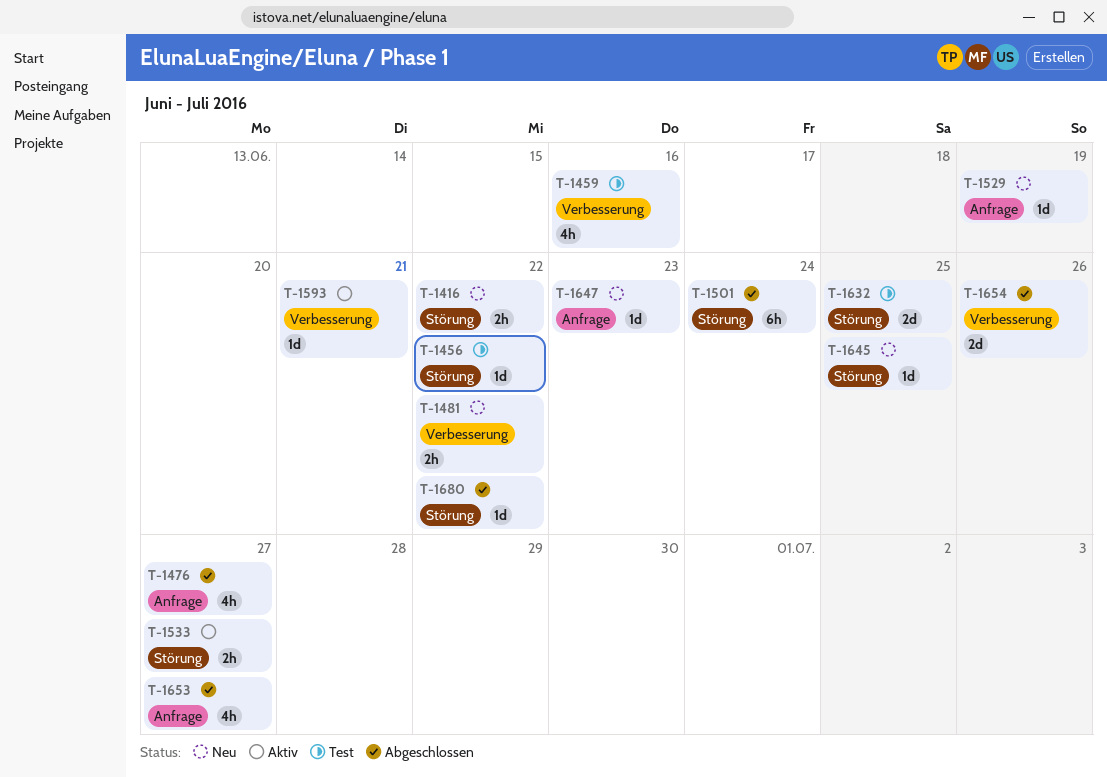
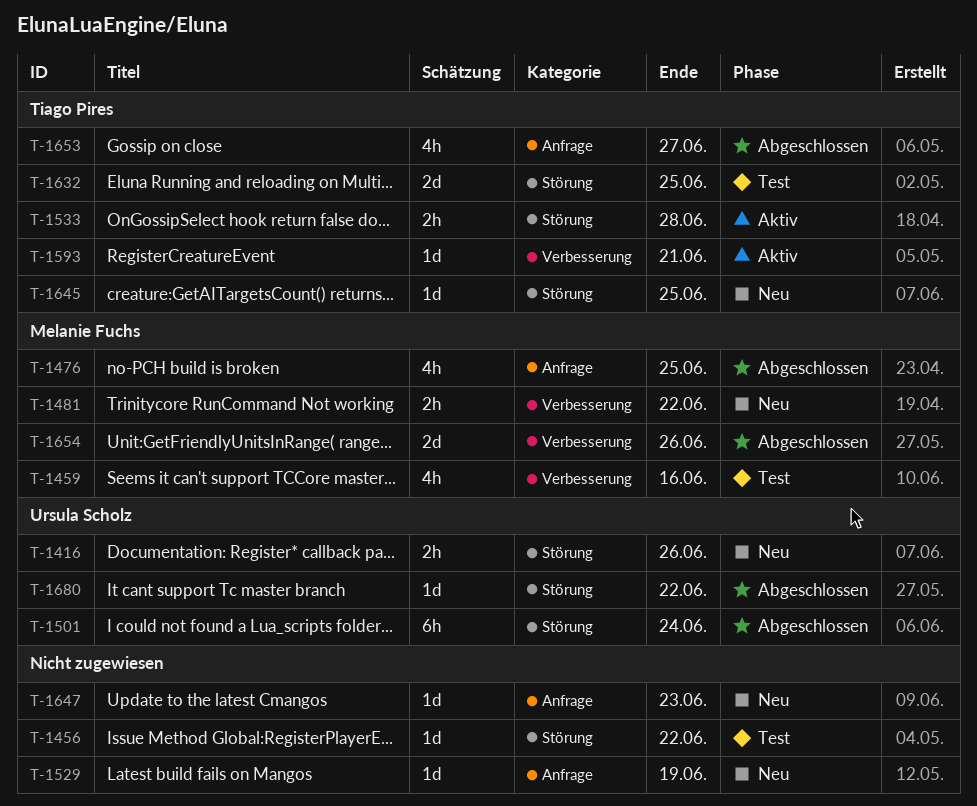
T-1416, due: Jun 22 -> Jun 26
T-1476, due: Jun 27 -> Jun 25
T-1533, due: Jun 27 -> Jun 28

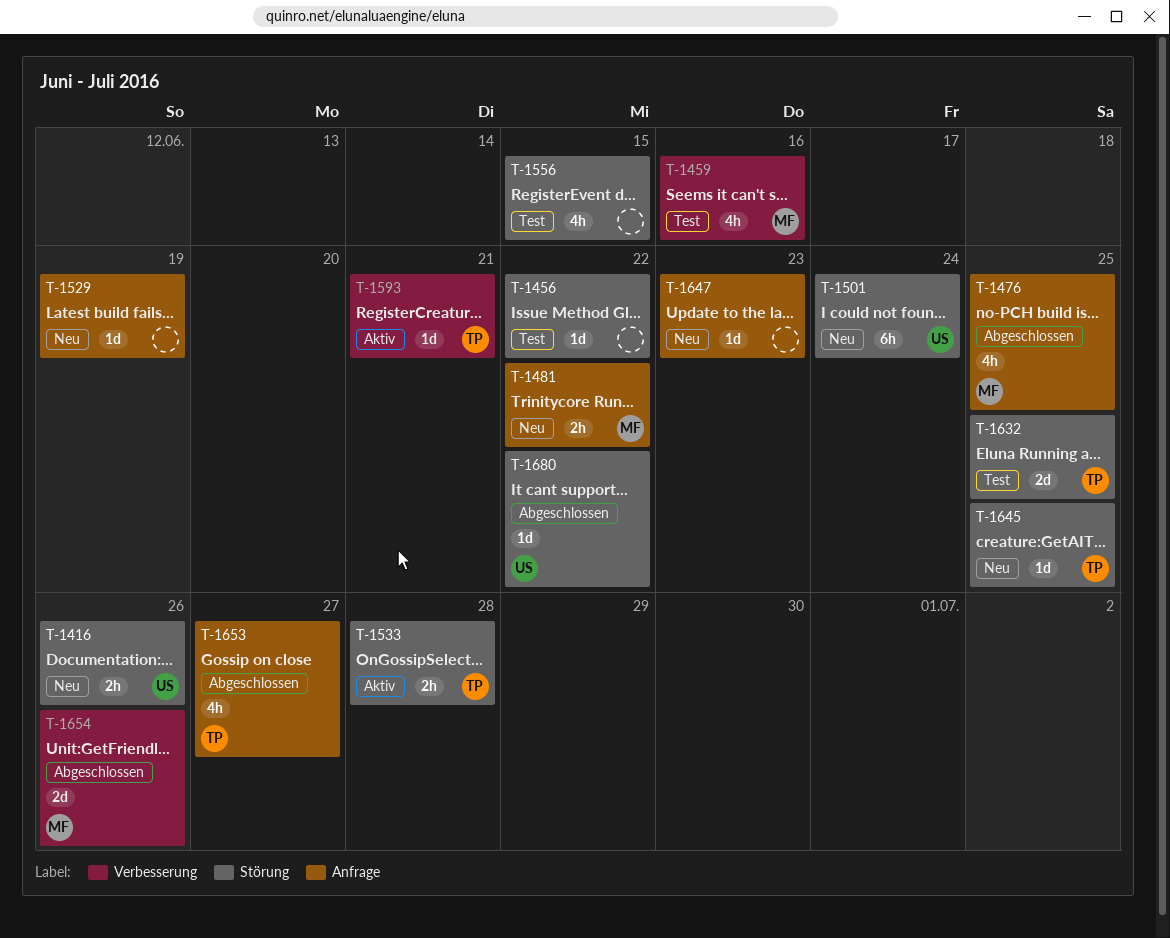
T-1481, label: Verbesserung -> Anfrage
T-1501, status: Abgeschlossen -> Neu
T-1556: none -> present

